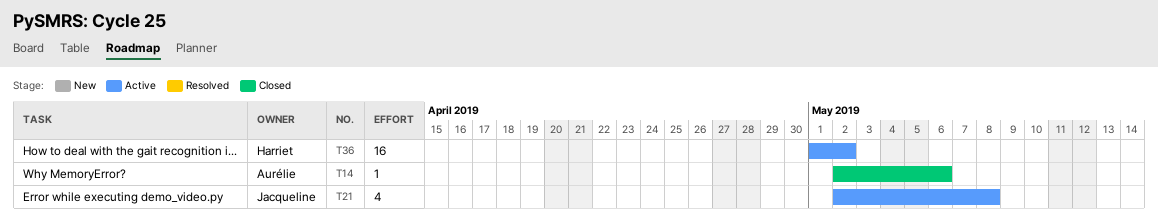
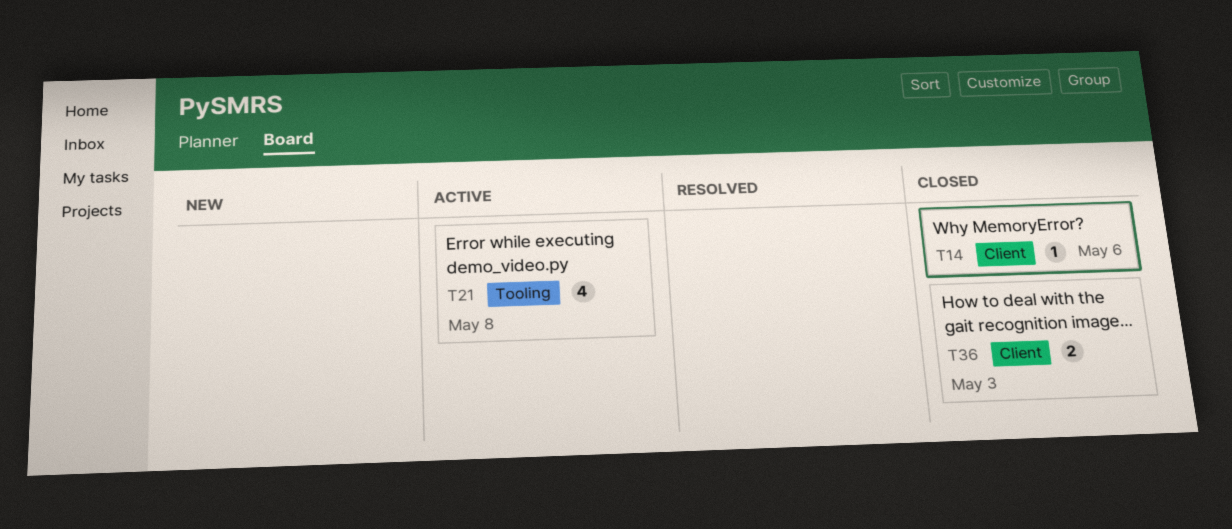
T36, status: Active -> Closed
T36, estimate: 16 -> 2
T36, due: May 2 -> May 3

